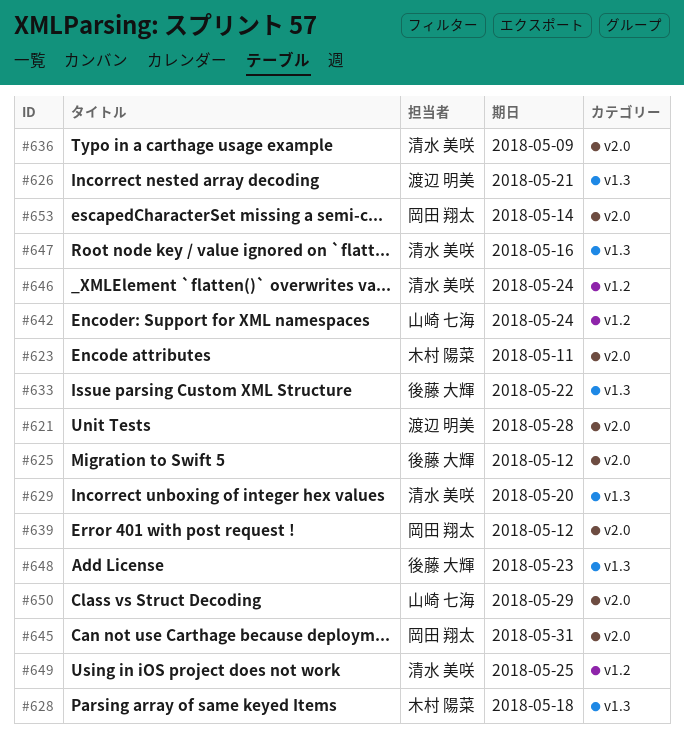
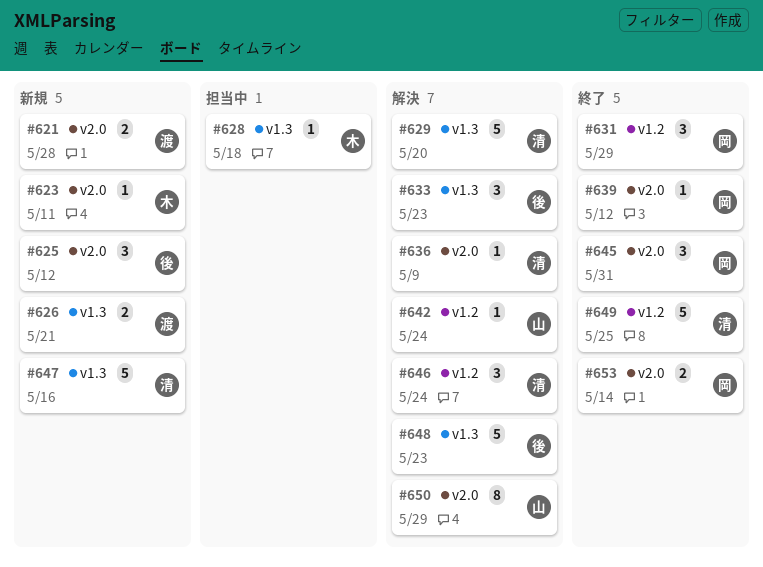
#631: none -> present
#633, due: May 22 -> May 23

